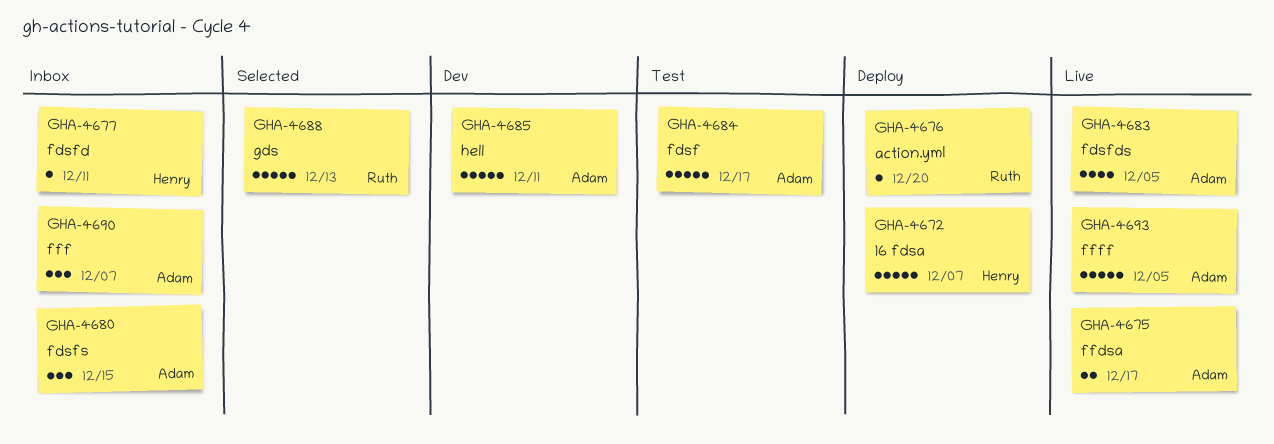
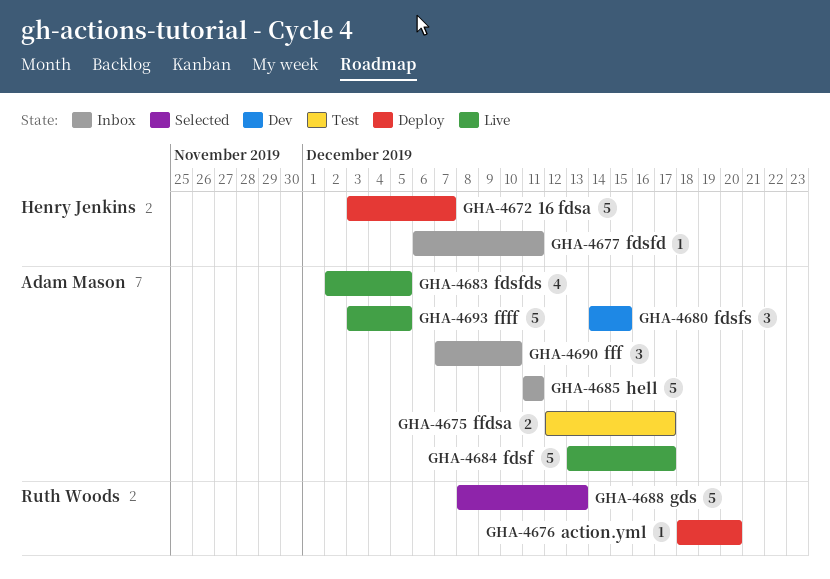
GHA-4675, status: Live -> Test
GHA-4680, status: Inbox -> Dev
GHA-4684, status: Test -> Live
GHA-4685, status: Dev -> Inbox
GHA-4690, due: Dec 7 -> Dec 10

